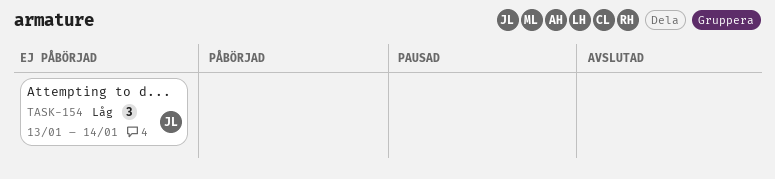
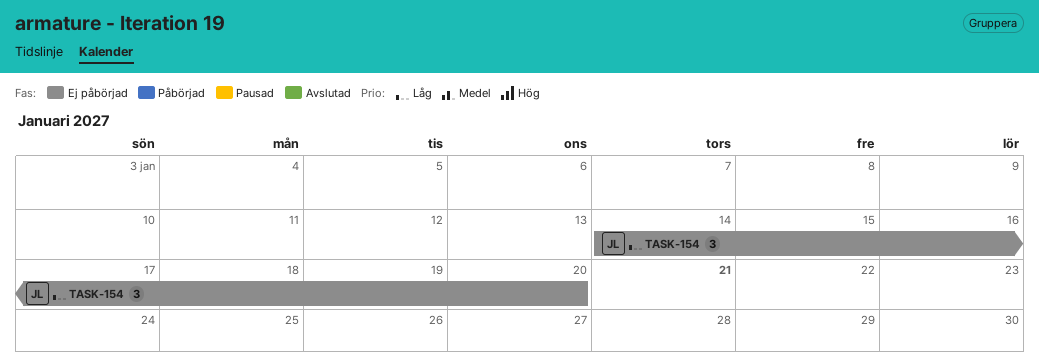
TASK-154, start: Jan 13 -> Jan 14
TASK-154, due: Jan 14 -> Jan 20

